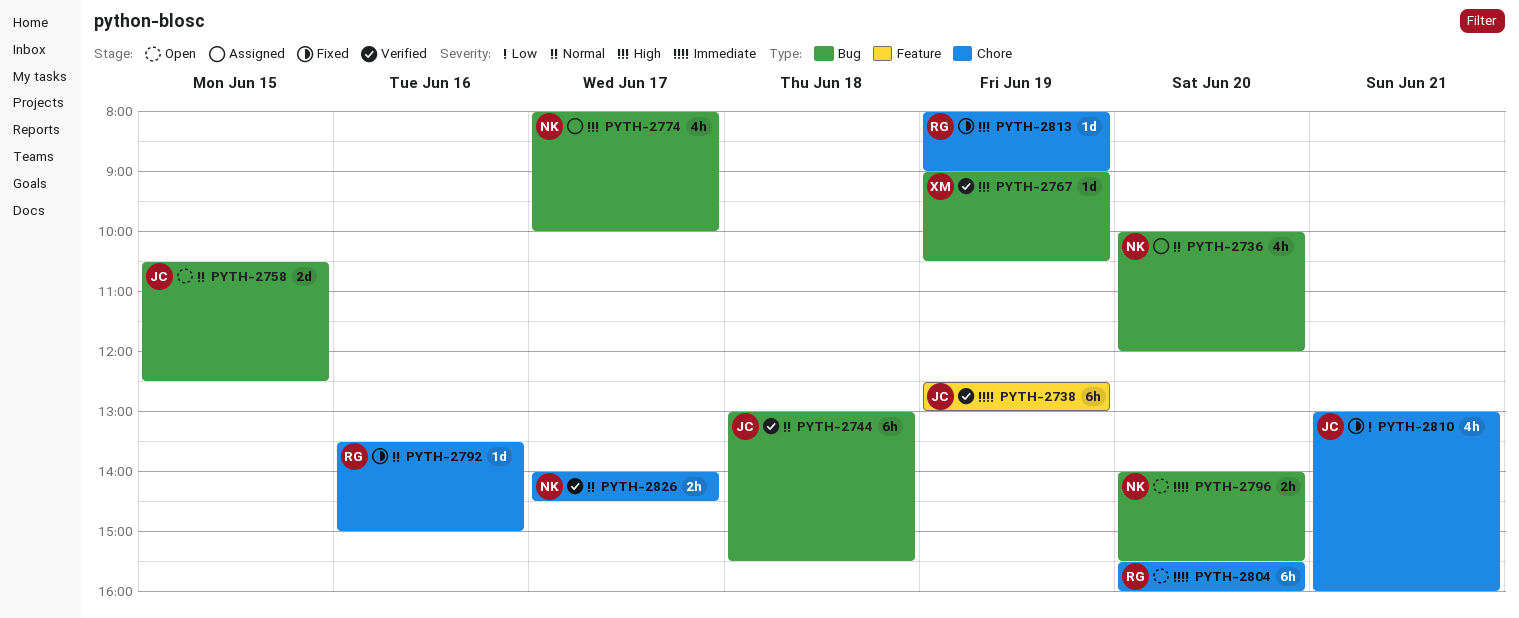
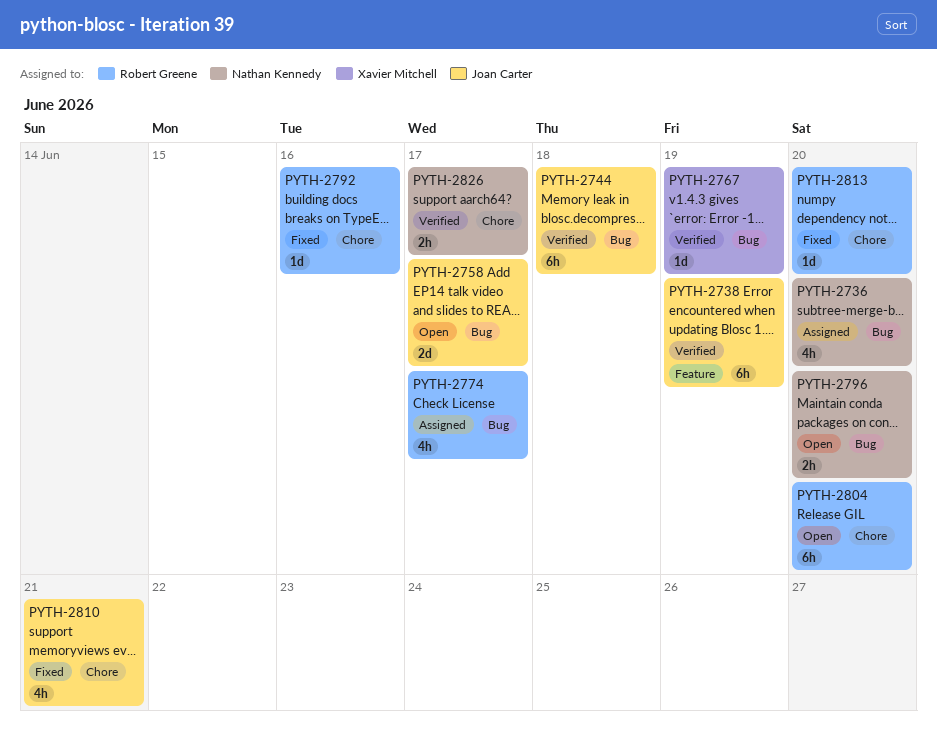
PYTH-2758, day: Jun 15 -> Jun 17
PYTH-2774, owner: Nathan Kennedy -> Robert Greene
PYTH-2813, day: Jun 19 -> Jun 20

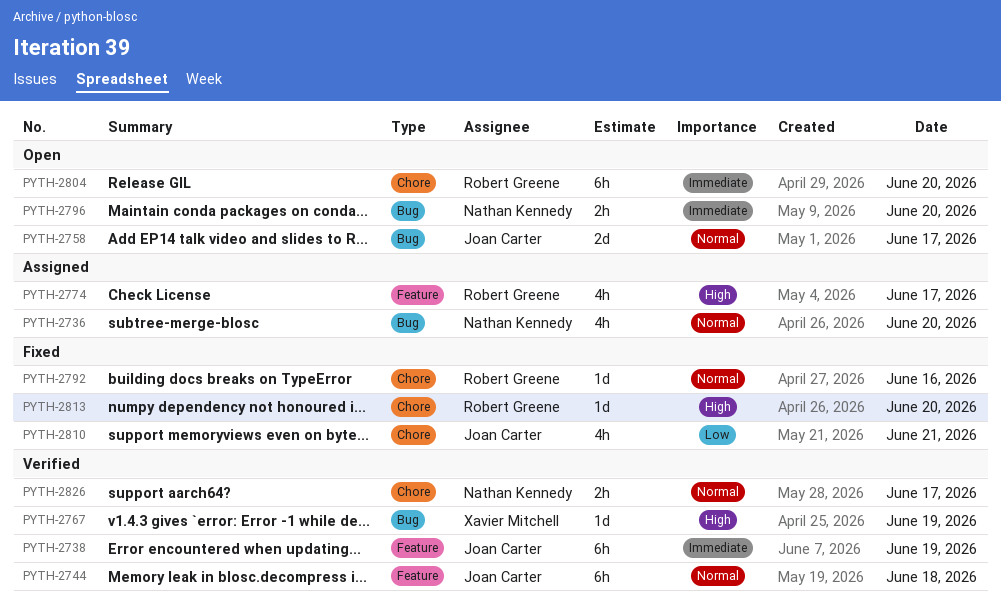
PYTH-2744, label: Bug -> Feature
PYTH-2774, label: Bug -> Feature

